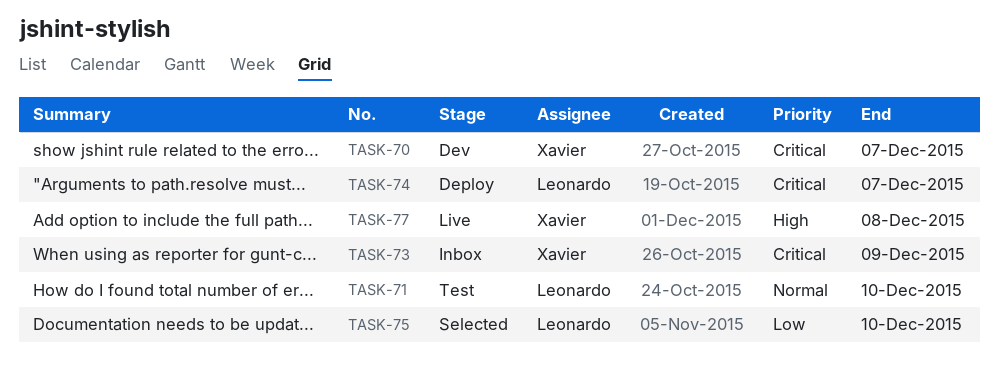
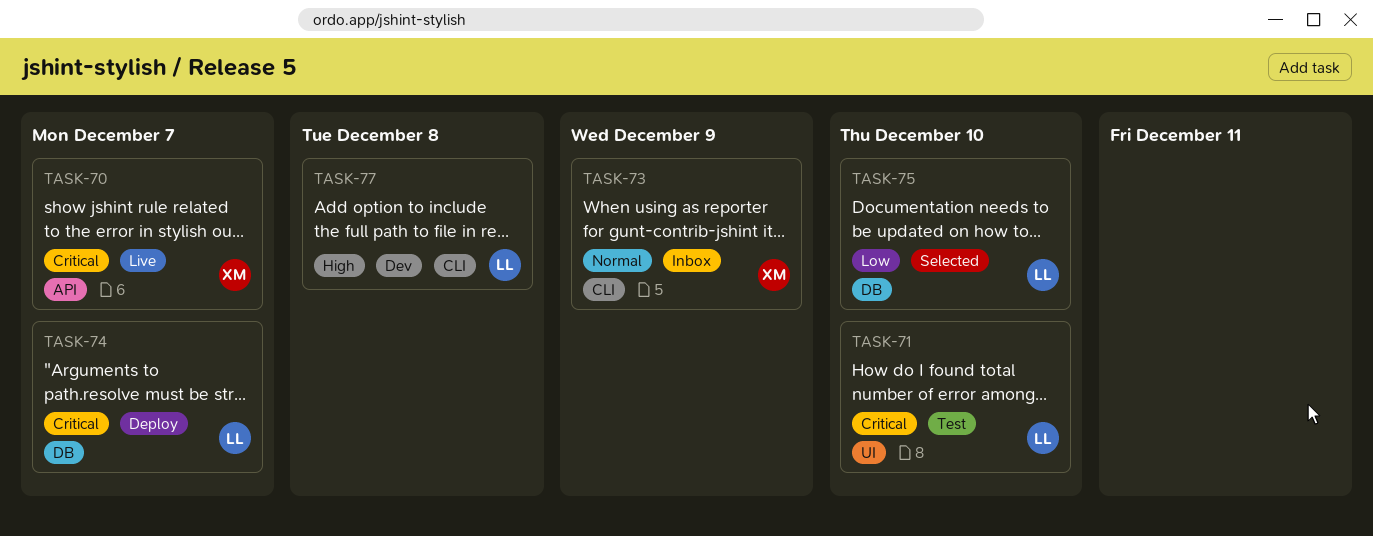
TASK-70, status: Dev -> Live
TASK-71, priority: Normal -> Critical
TASK-73, priority: Critical -> Normal
TASK-77, status: Live -> Dev
TASK-77, owner: Xavier -> Leonardo

